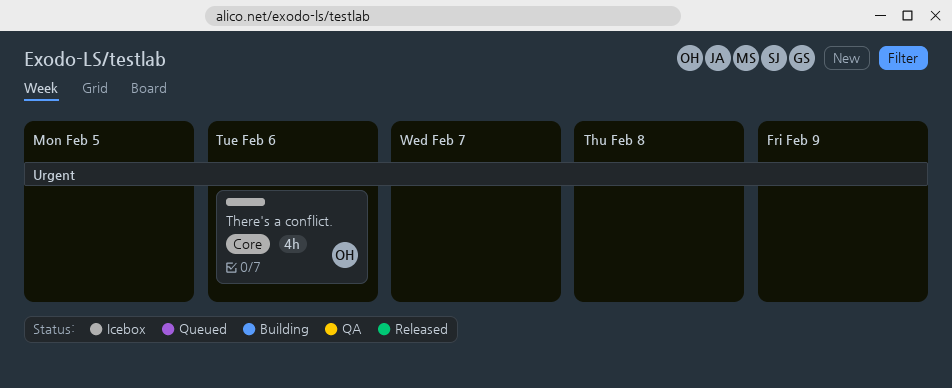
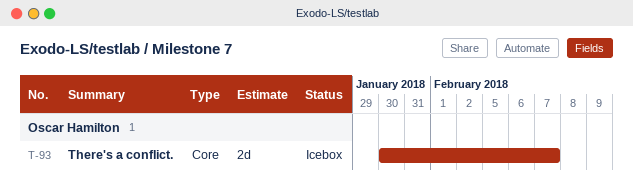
There's a conflict., estimate: 4h -> 2d
There's a conflict., due: Feb 6 -> Feb 7

